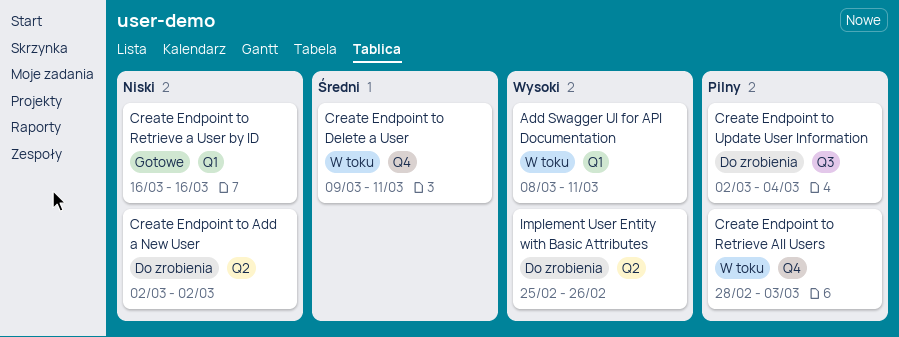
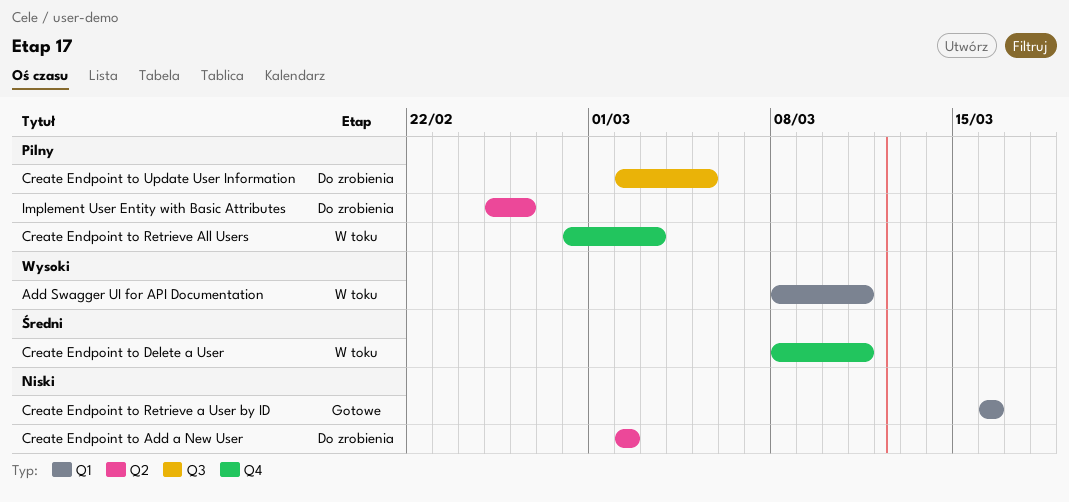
Create Endpoint to Delete a User, start: Mar 9 -> Mar 8
Create Endpoint to Update User Information, due: Mar 4 -> Mar 5
Implement User Entity with Basic Attributes, priority: Wysoki -> Pilny

